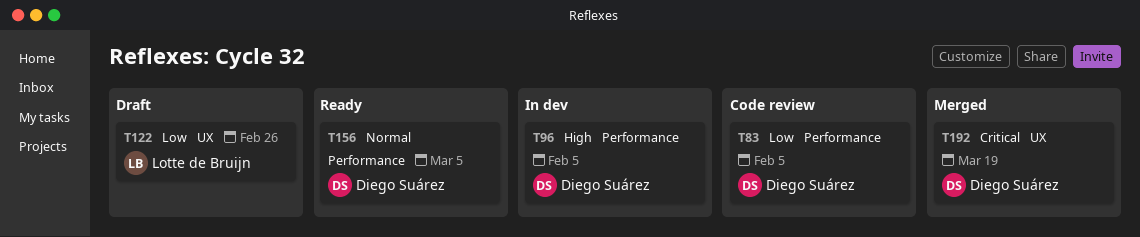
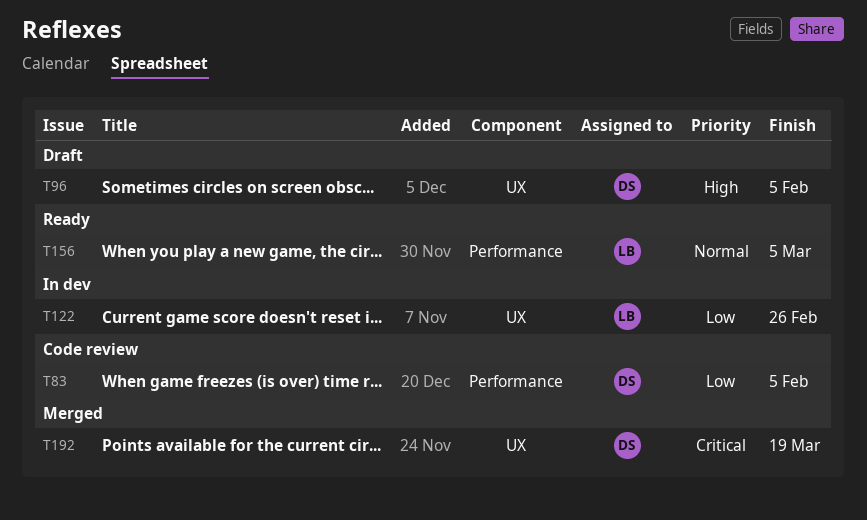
T96, status: In dev -> Draft
T96, label: Performance -> UX
T122, status: Draft -> In dev
T156, owner: Diego Suárez -> Lotte de Bruijn

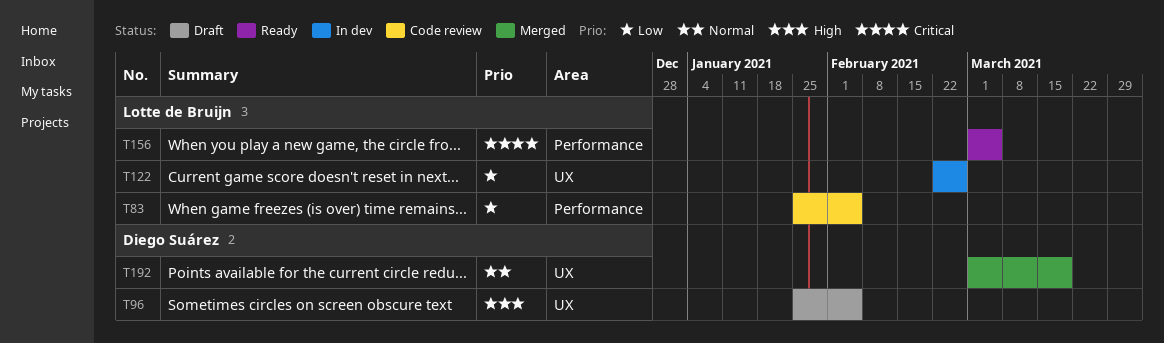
T83, owner: Diego Suárez -> Lotte de Bruijn
T156, priority: Normal -> Critical
T192, priority: Critical -> Normal

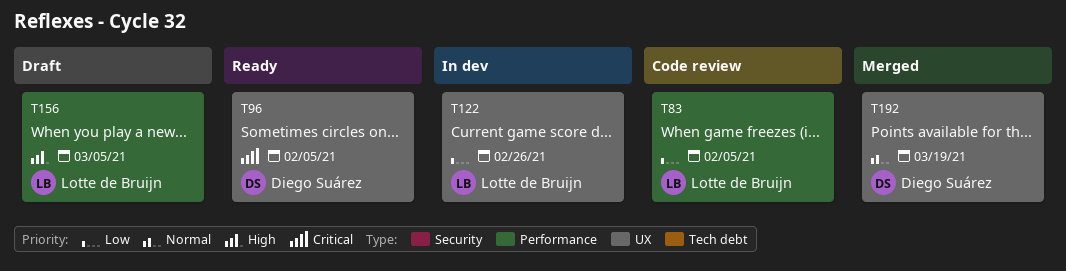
T96, status: Draft -> Ready
T96, priority: High -> Critical
T156, status: Ready -> Draft
T156, priority: Critical -> High

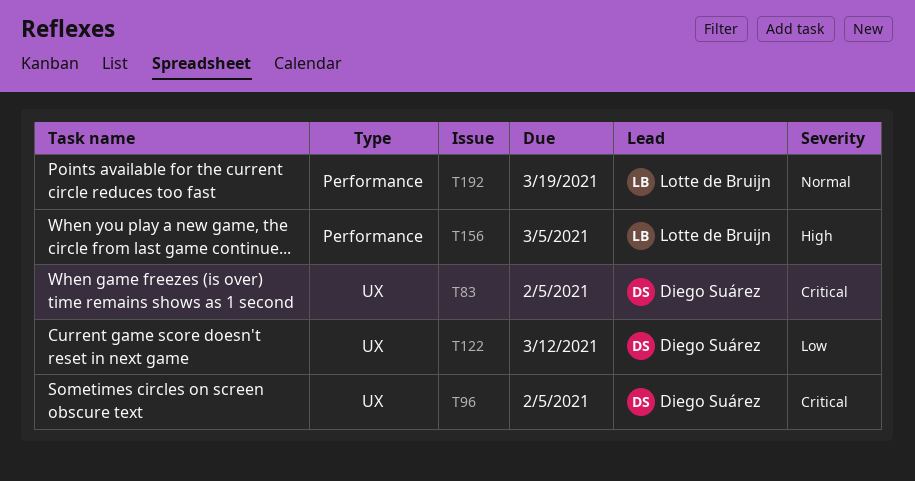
T83, owner: Lotte de Bruijn -> Diego Suárez
T83, priority: Low -> Critical
T83, label: Performance -> UX
T122, owner: Lotte de Bruijn -> Diego Suárez
T122, due: Feb 26 -> Mar 12
T192, owner: Diego Suárez -> Lotte de Bruijn
T192, label: UX -> Performance

